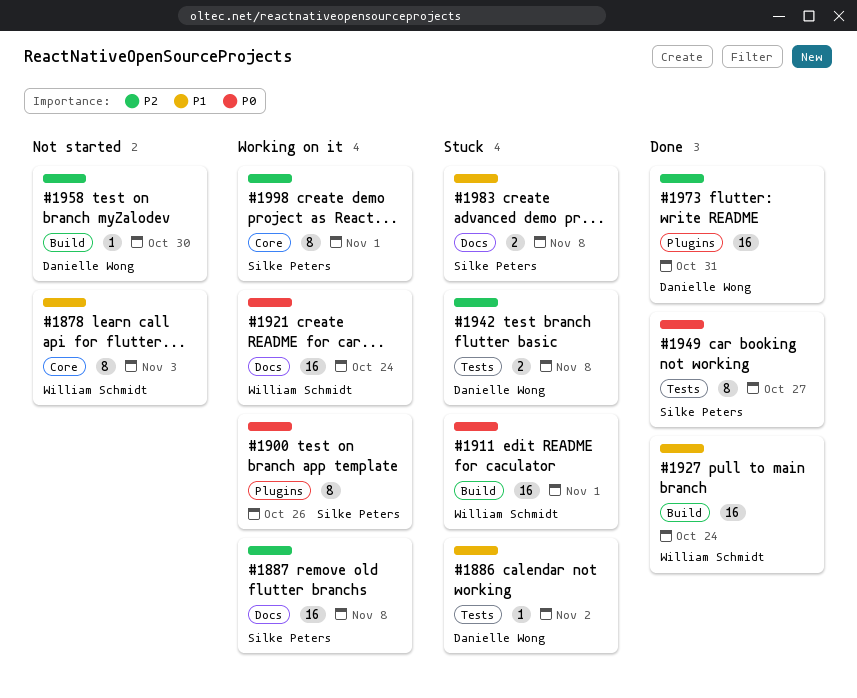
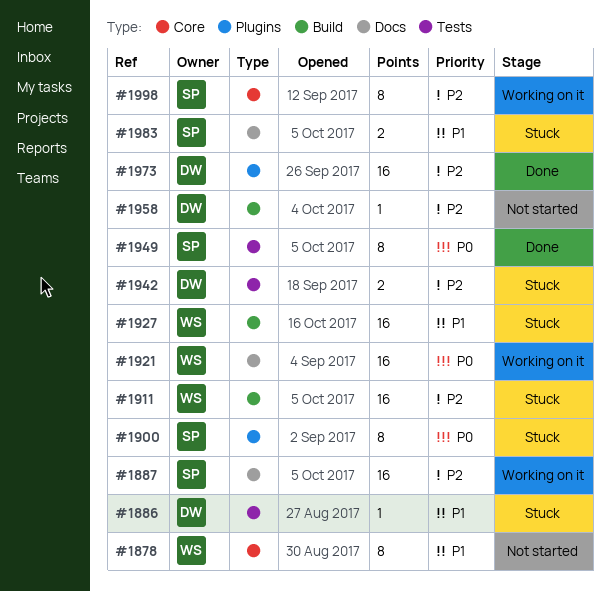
#1900, status: Working on it -> Stuck
#1911, priority: P0 -> P2
#1927, status: Done -> Stuck

